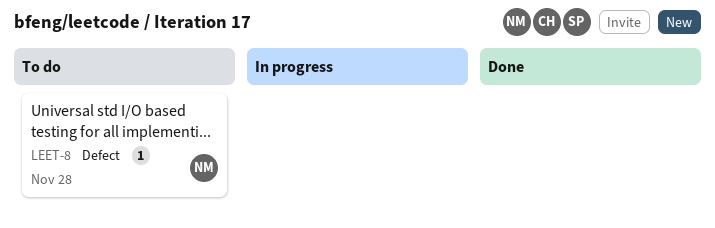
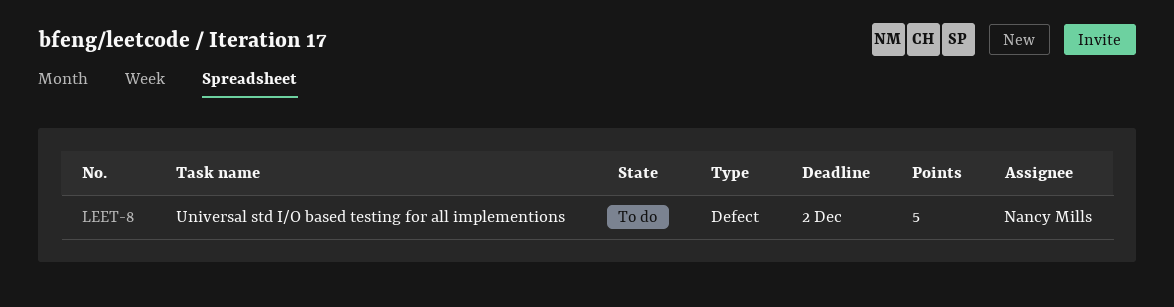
LEET-8, estimate: 1 -> 5
LEET-8, due: Nov 28 -> Dec 2

